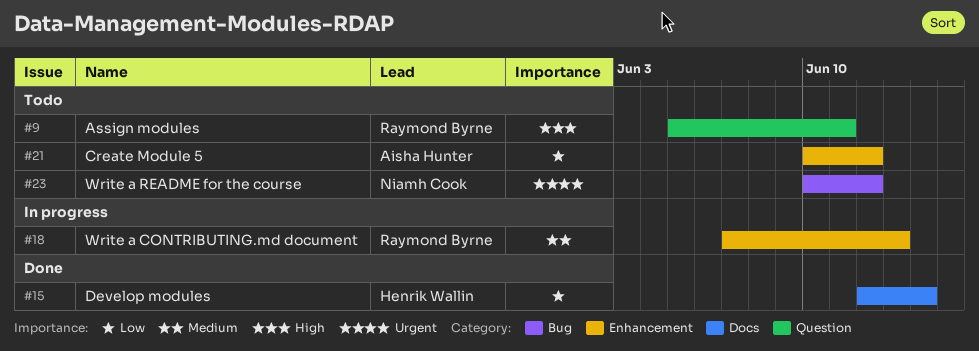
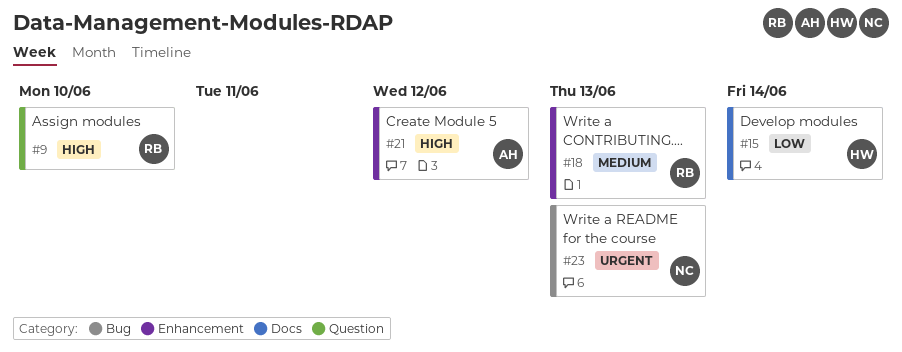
#9, due: Jun 11 -> Jun 10
#21, priority: Low -> High
#23, due: Jun 12 -> Jun 13

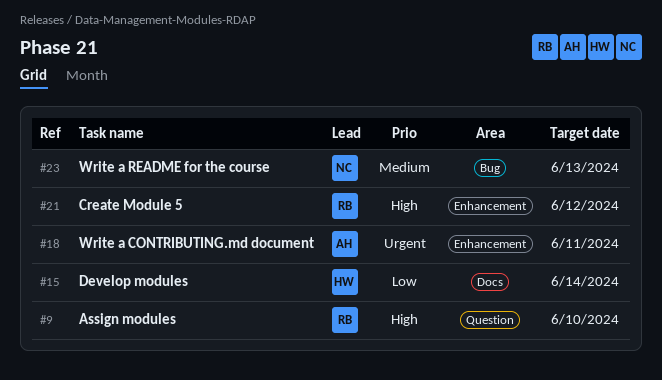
#18, owner: RB -> AH
#18, priority: Medium -> Urgent
#18, due: Jun 13 -> Jun 11
#21, owner: AH -> RB
#23, priority: Urgent -> Medium

